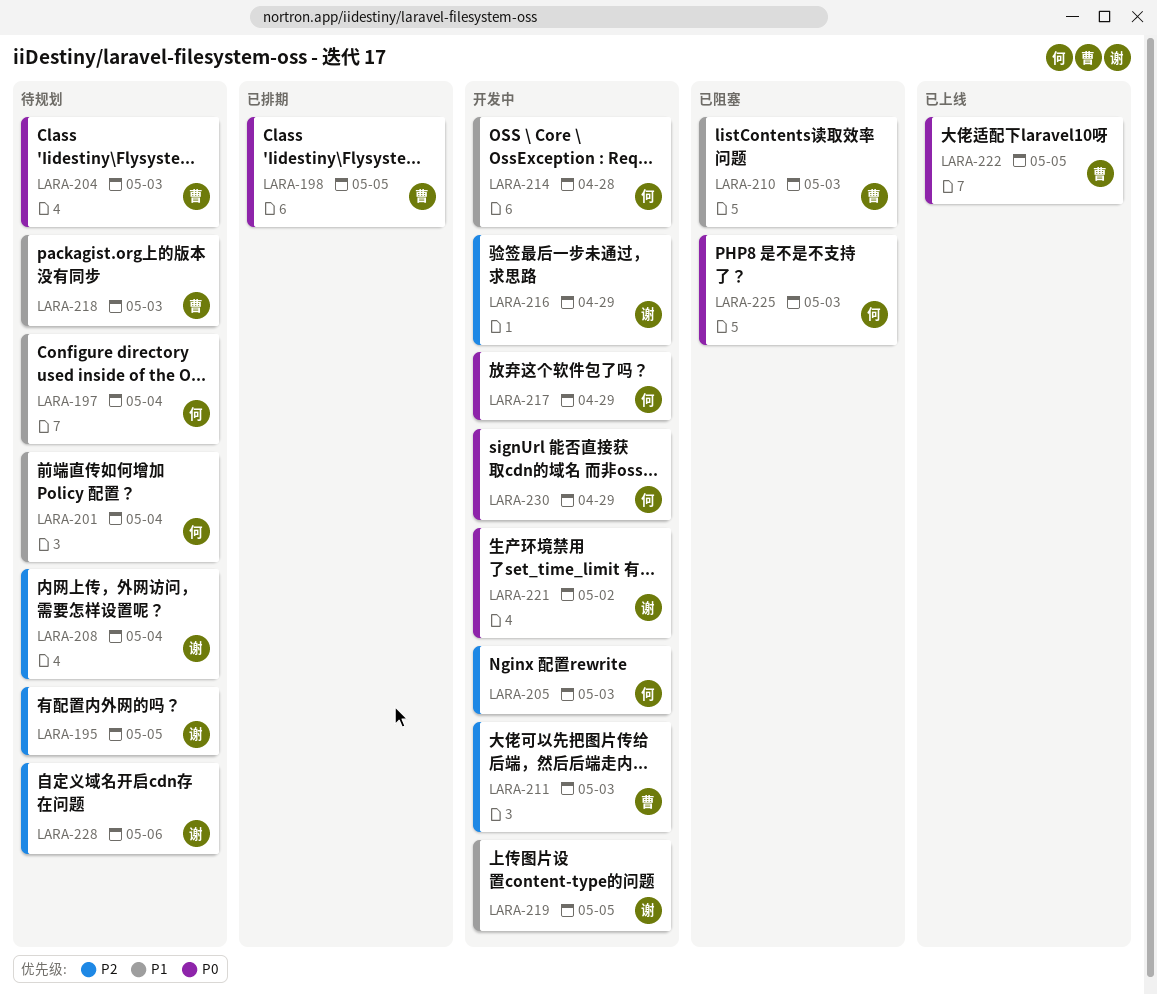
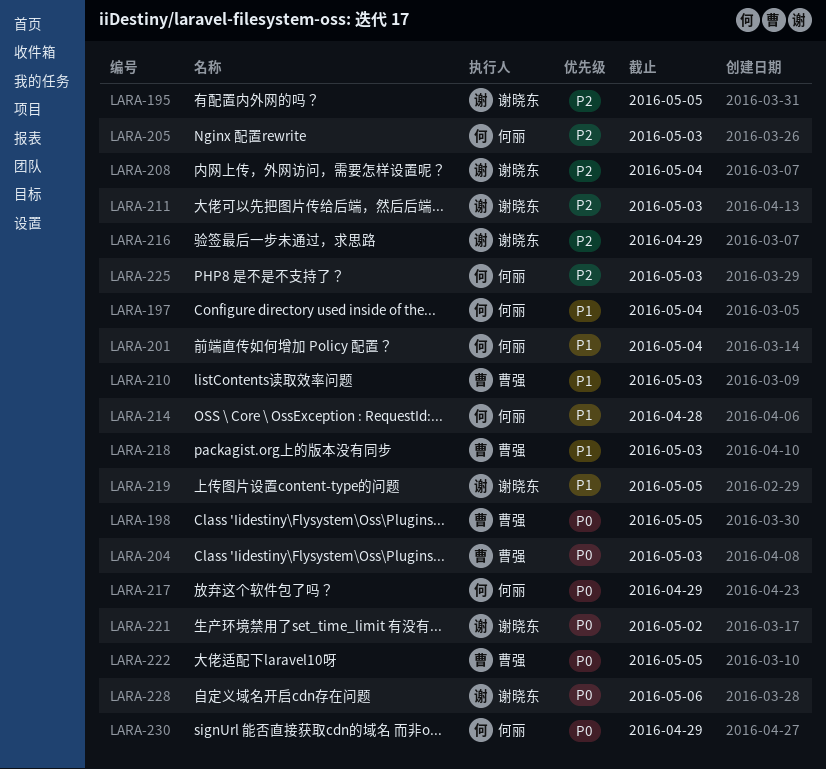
LARA-211, owner: 曹强 -> 谢晓东
LARA-225, priority: P0 -> P2
LARA-228, priority: P2 -> P0

